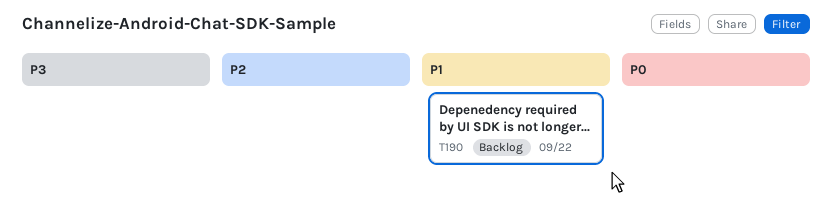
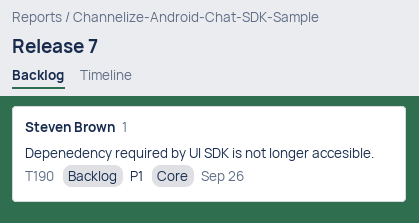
T190, due: Sep 22 -> Sep 26

